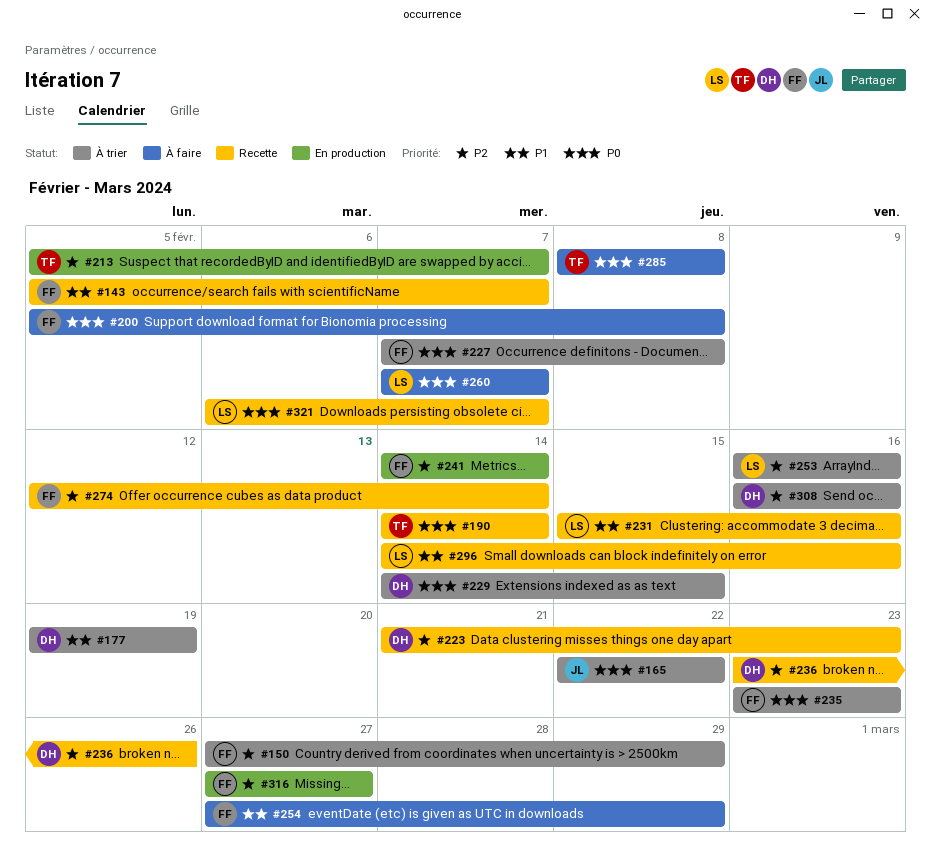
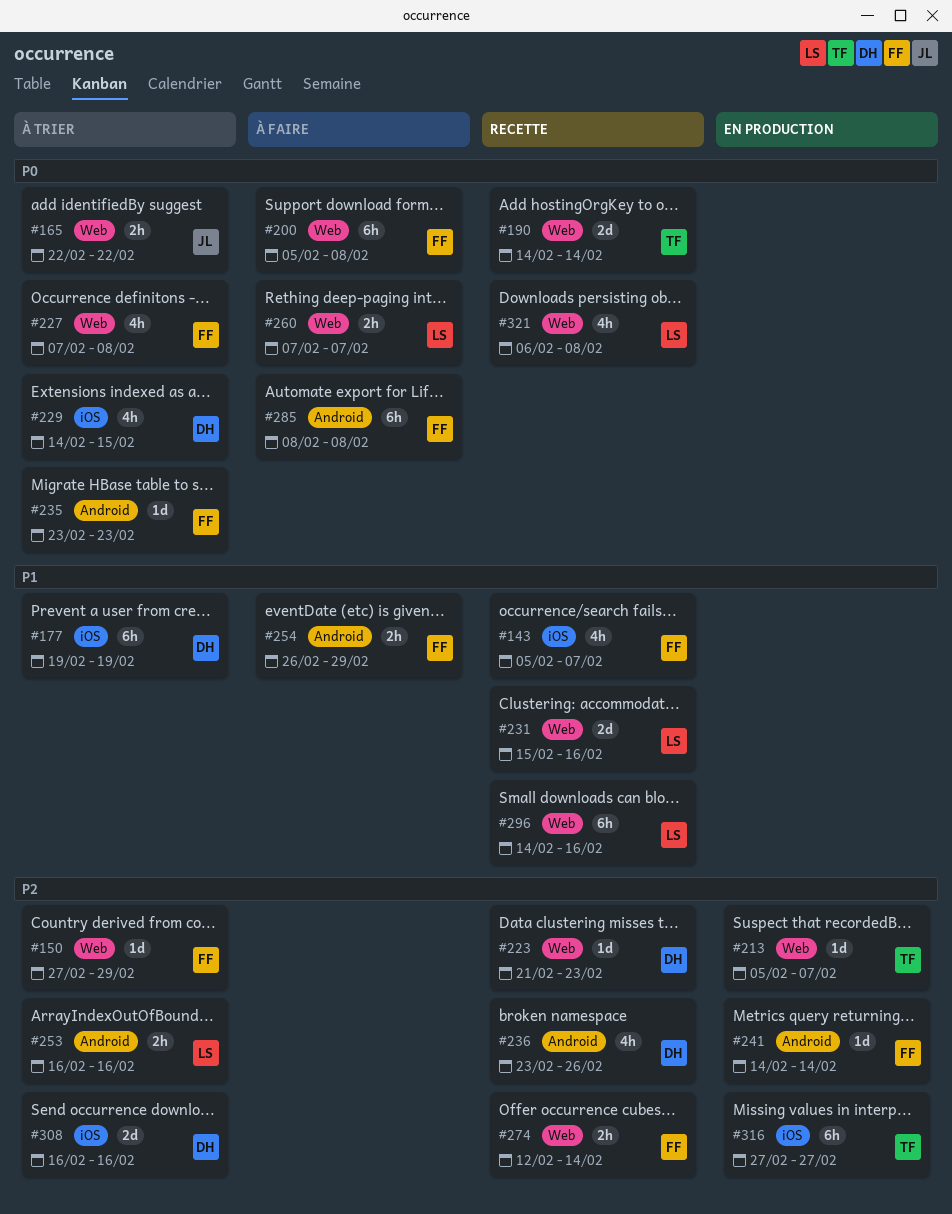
#254, start: Feb 27 -> Feb 26
#285, owner: TF -> FF
#316, owner: FF -> TF
#321, due: Feb 7 -> Feb 8

